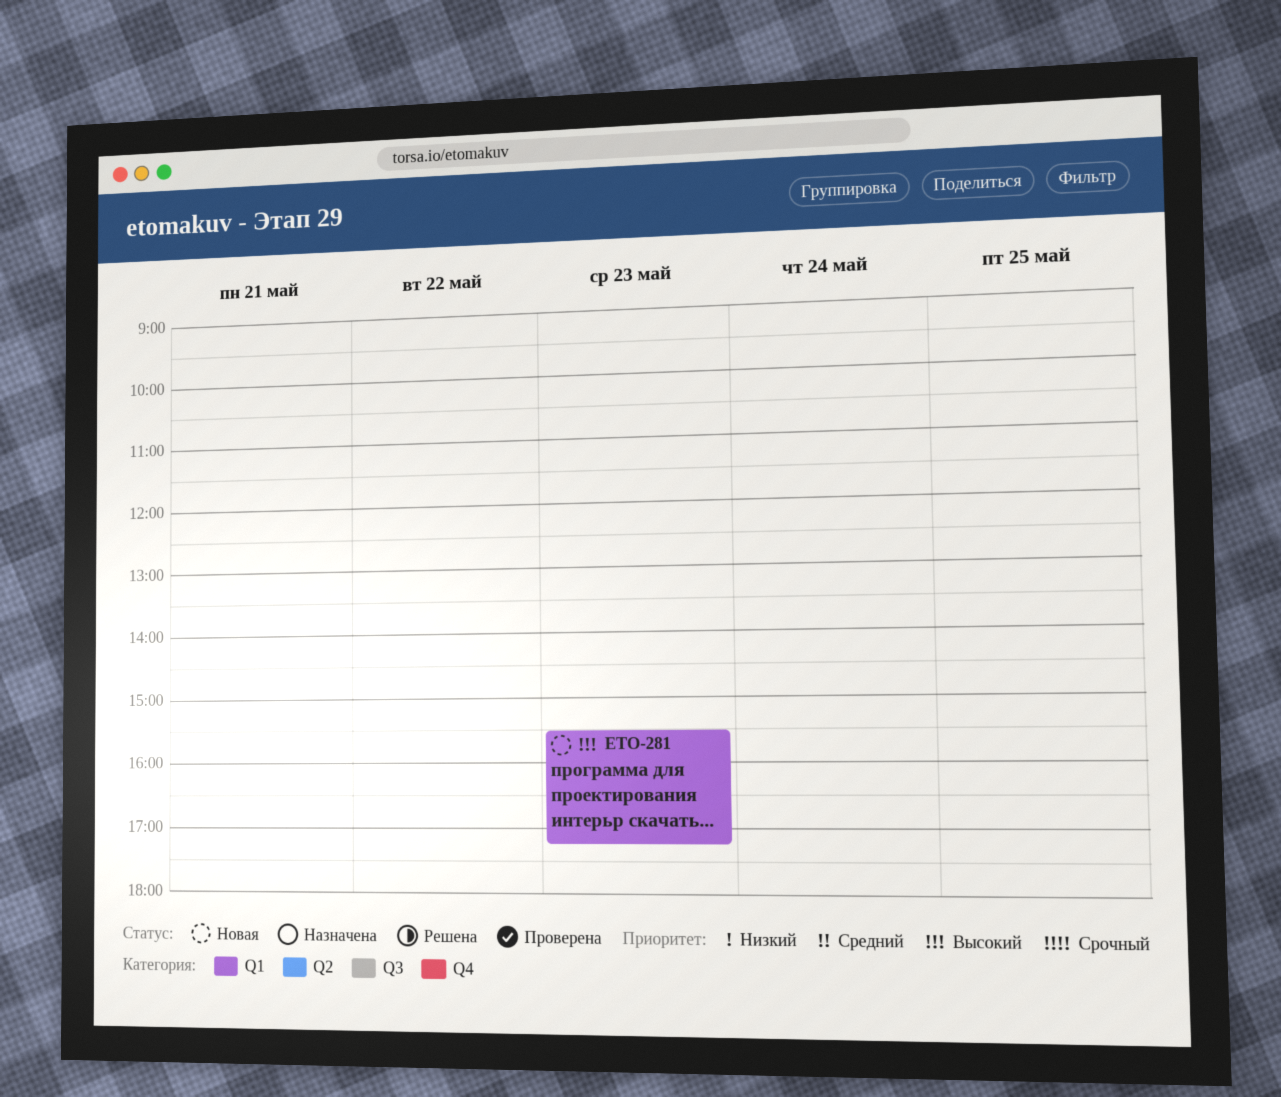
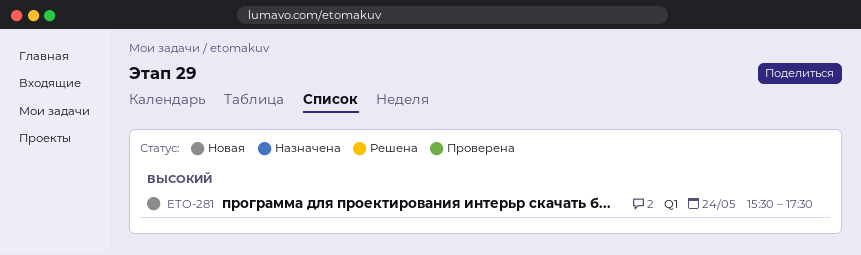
ETO-281, day: May 23 -> May 24
ETO-281, ends: 17:15 -> 17:30

